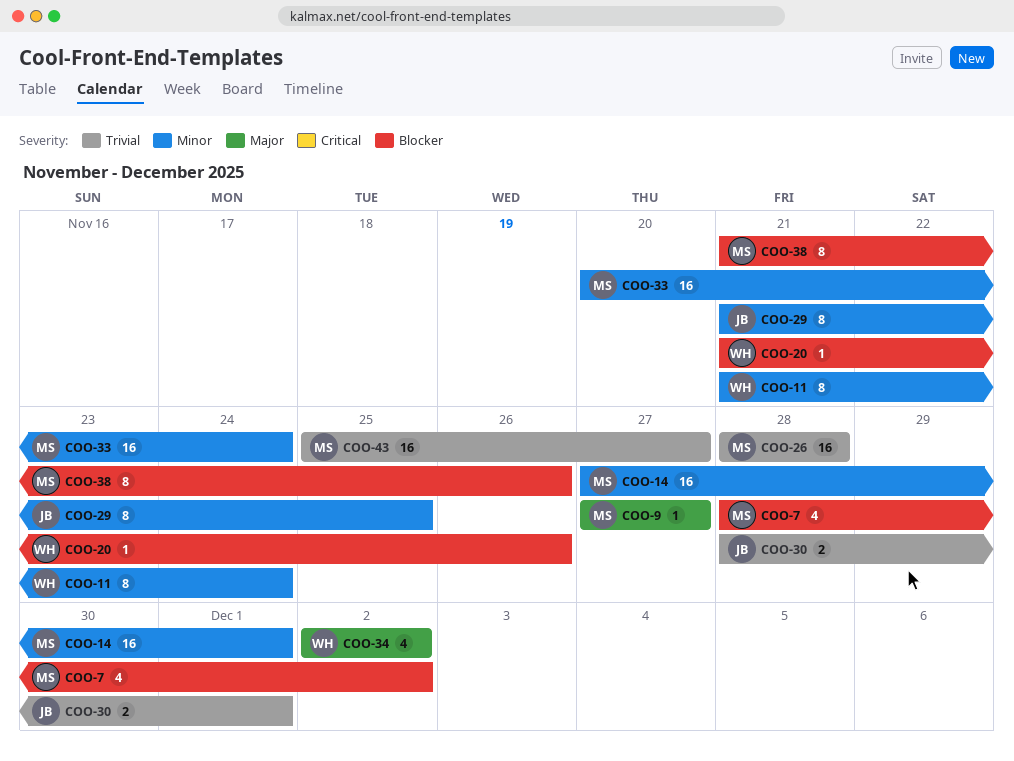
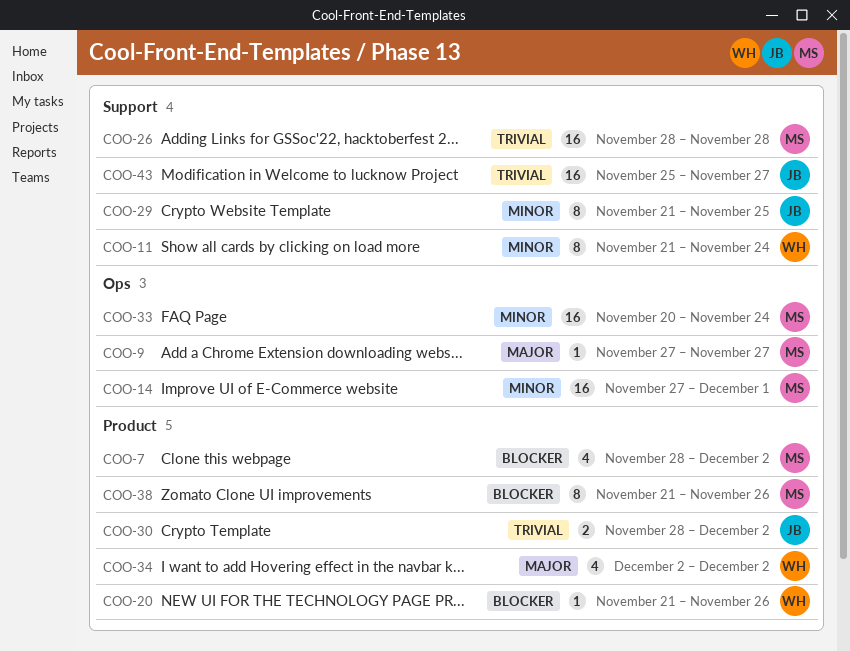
COO-30, due: Dec 1 -> Dec 2
COO-43, owner: MS -> JB

